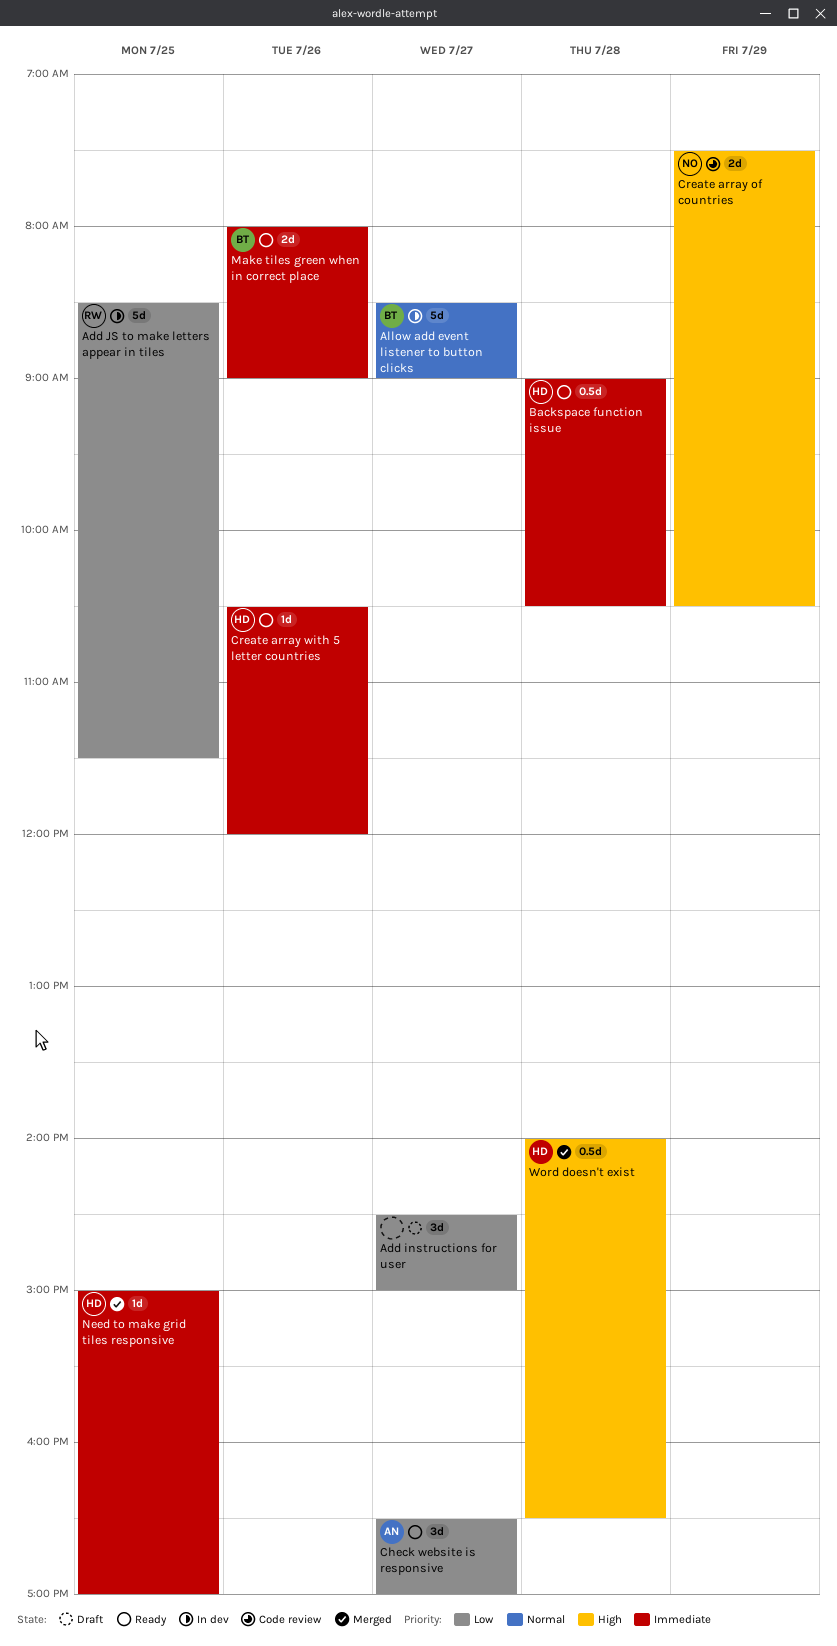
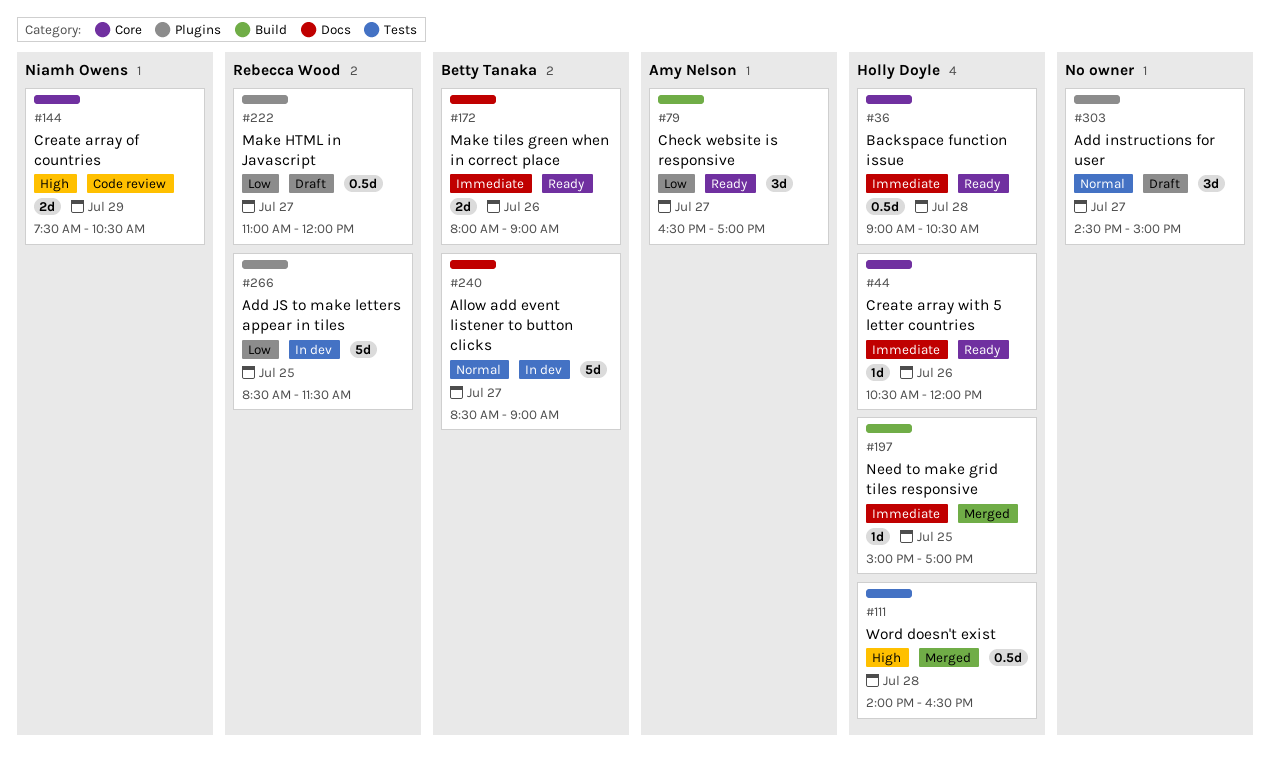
Add instructions for user, priority: Low -> Normal
Make HTML in Javascript: none -> present

